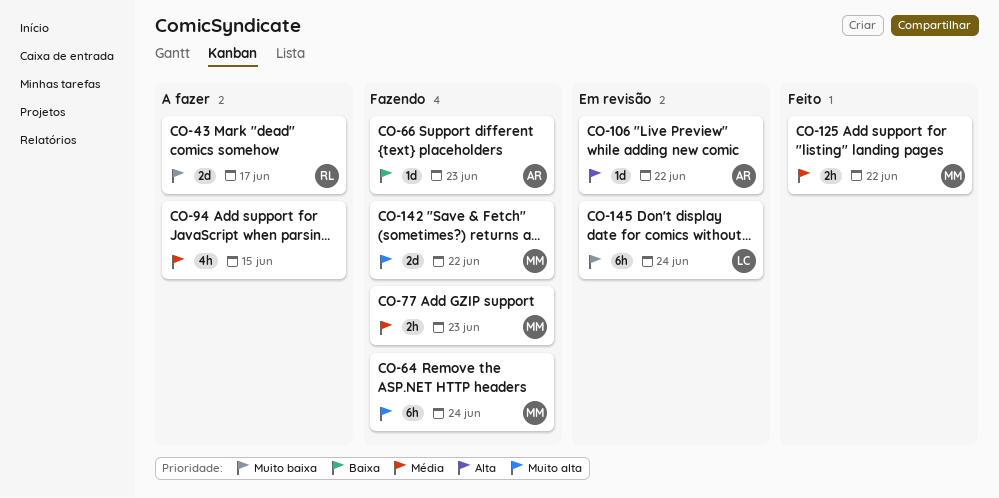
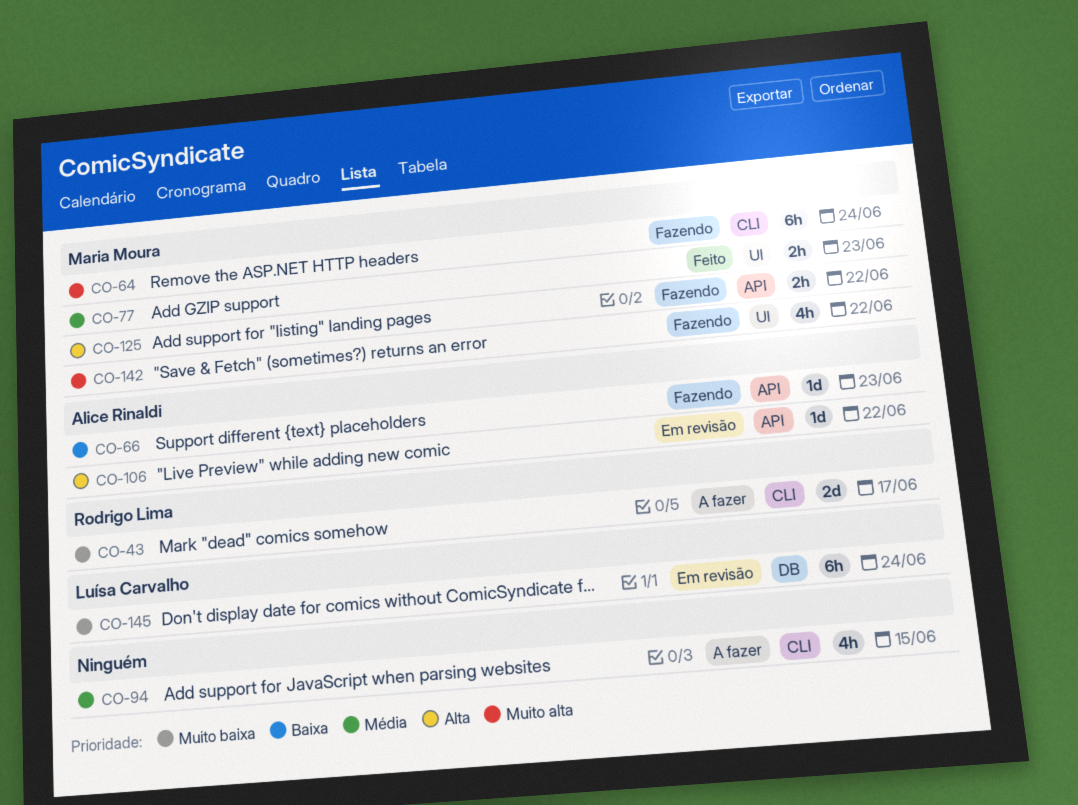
CO-77, status: Fazendo -> Feito
CO-125, status: Feito -> Fazendo
CO-125, priority: Média -> Alta
CO-142, estimate: 2d -> 4h

